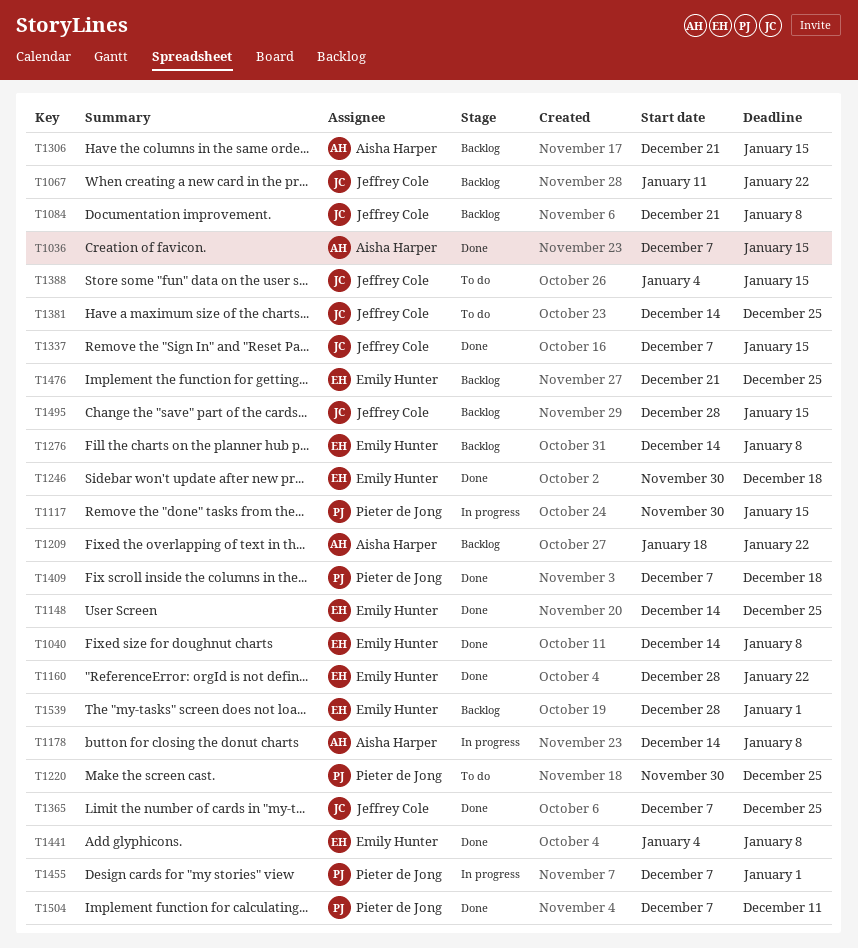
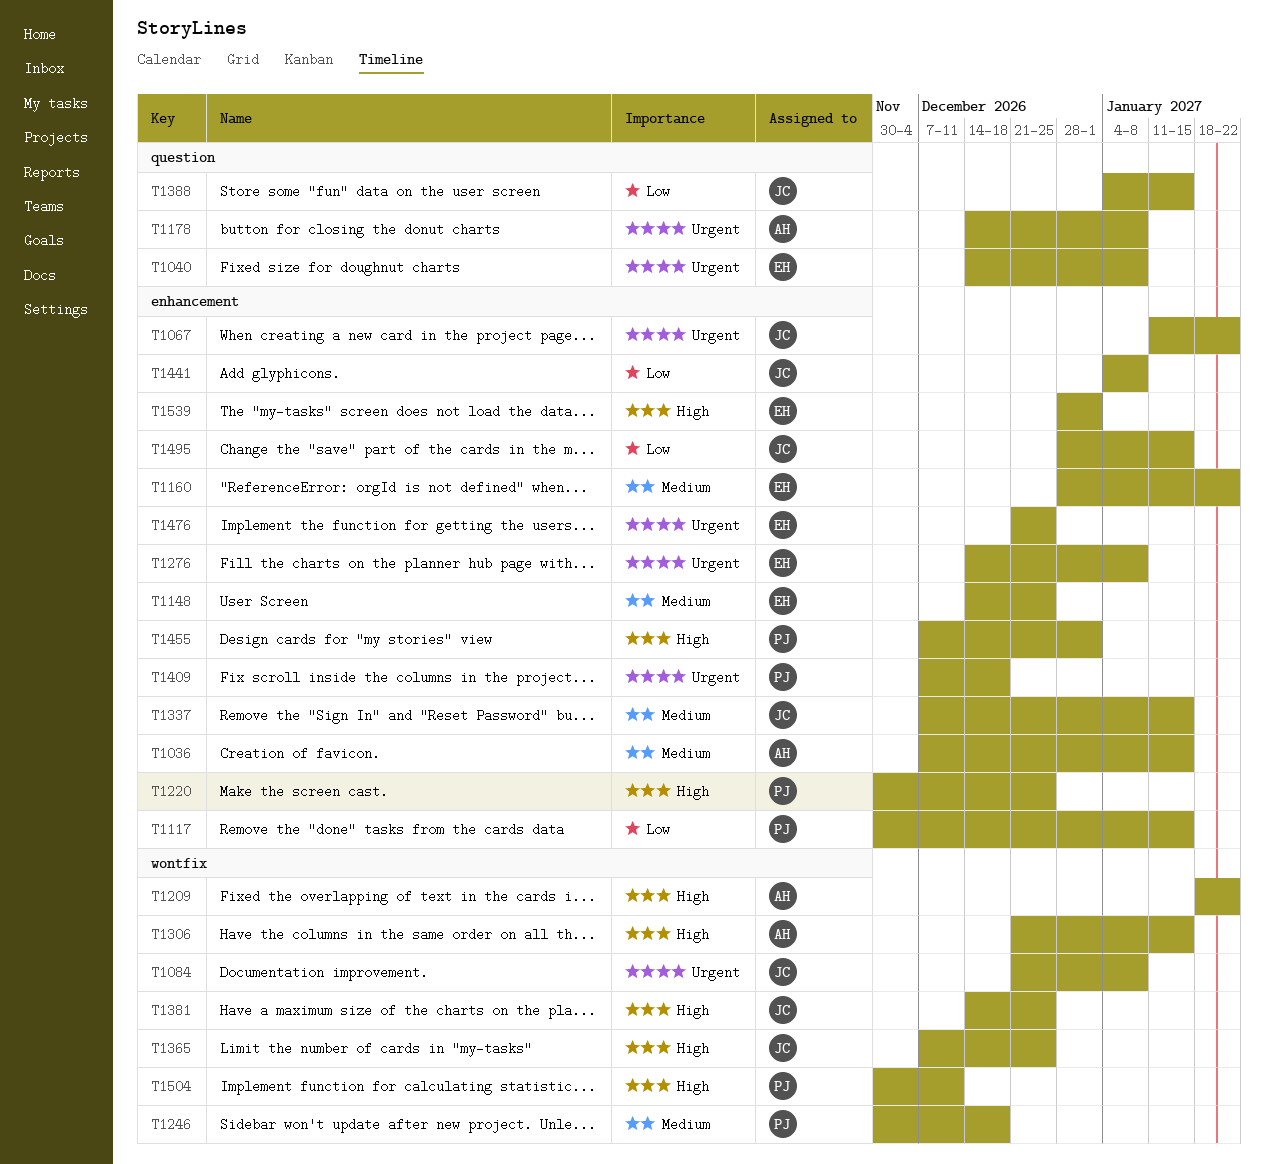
T1246, owner: Emily Hunter -> Pieter de Jong
T1441, owner: Emily Hunter -> Jeffrey Cole
T1504, start: Dec 7 -> Nov 30

